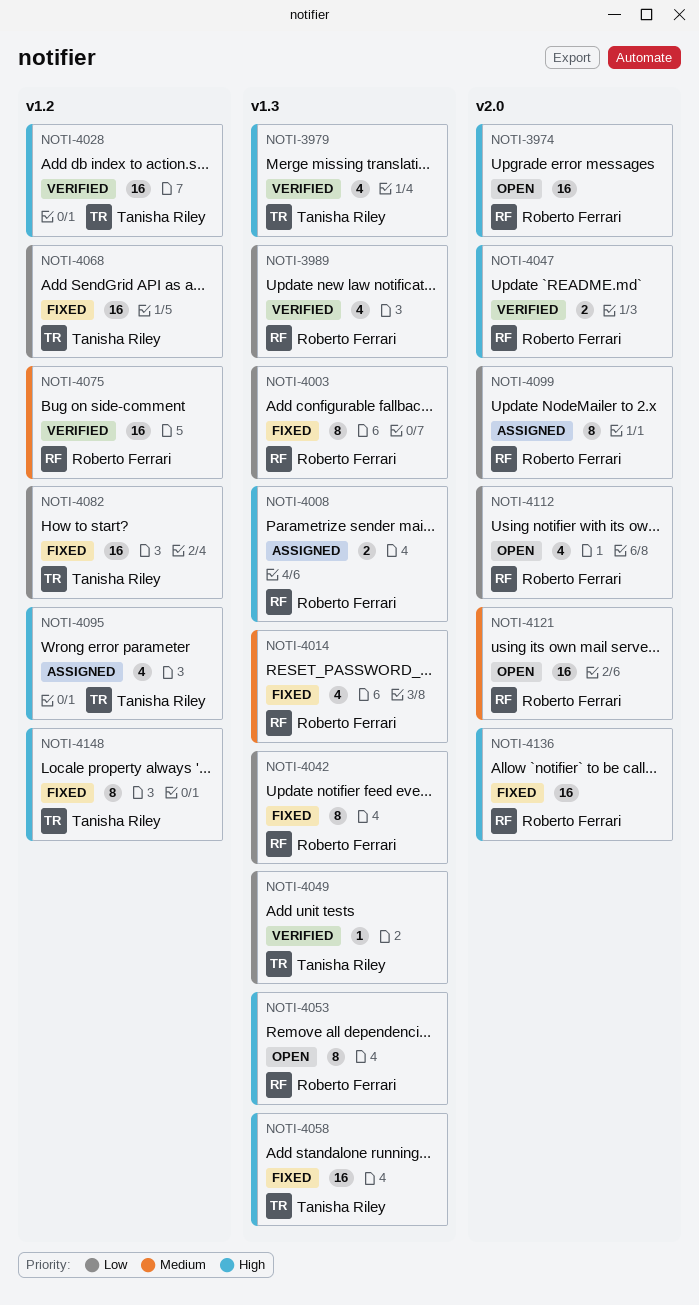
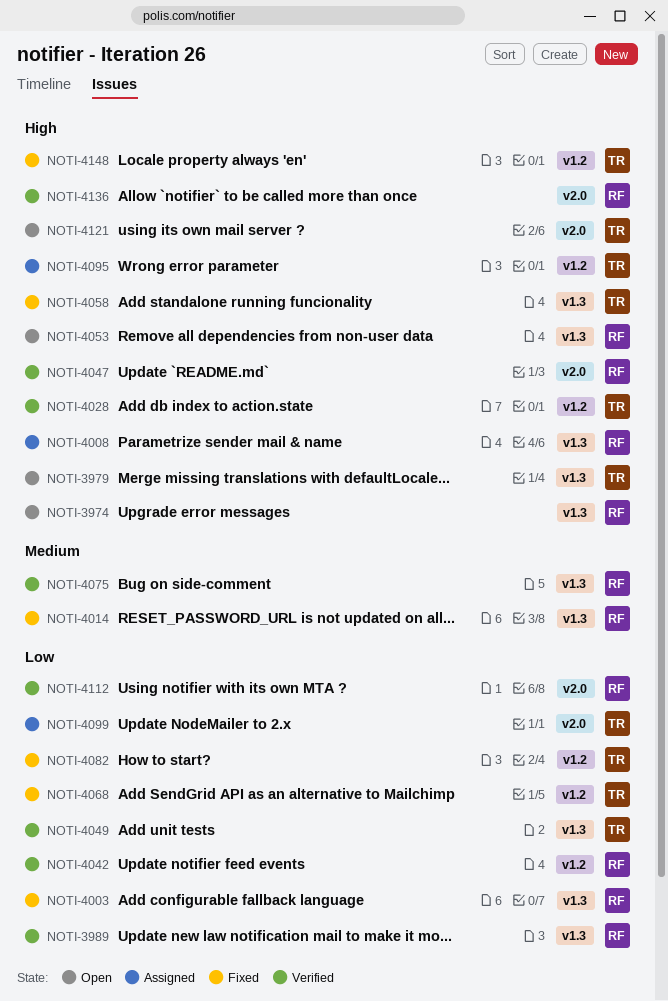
NOTI-3974, label: v2.0 -> v1.3
NOTI-3979, status: Verified -> Open
NOTI-4042, status: Fixed -> Verified
NOTI-4042, label: v1.3 -> v1.2
NOTI-4075, label: v1.2 -> v1.3
NOTI-4099, owner: Roberto Ferrari -> Tanisha Riley
NOTI-4112, status: Open -> Verified
NOTI-4121, owner: Roberto Ferrari -> Tanisha Riley
NOTI-4121, priority: Medium -> High
NOTI-4136, status: Fixed -> Verified

